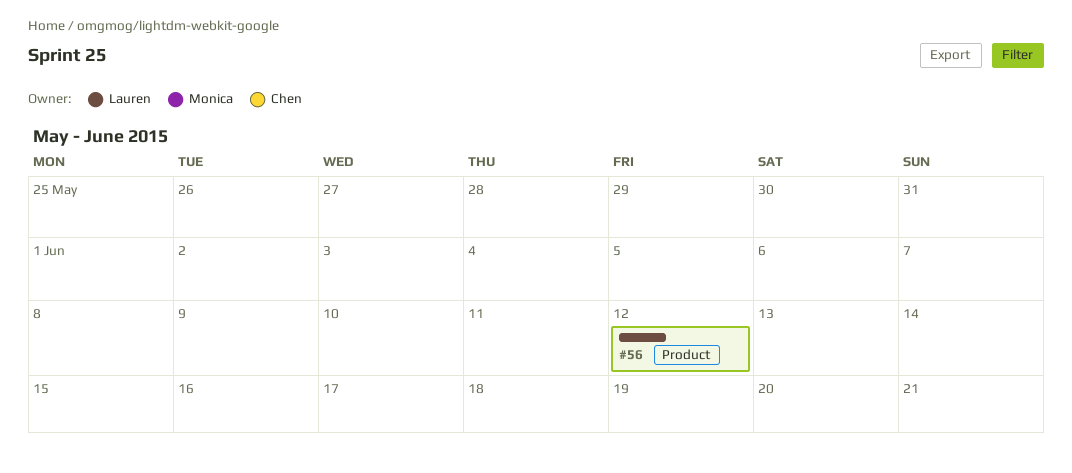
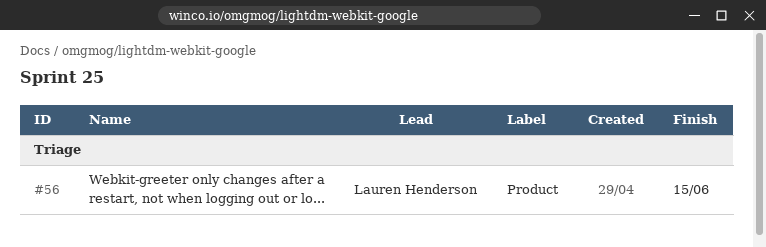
#56, due: Jun 12 -> Jun 15

